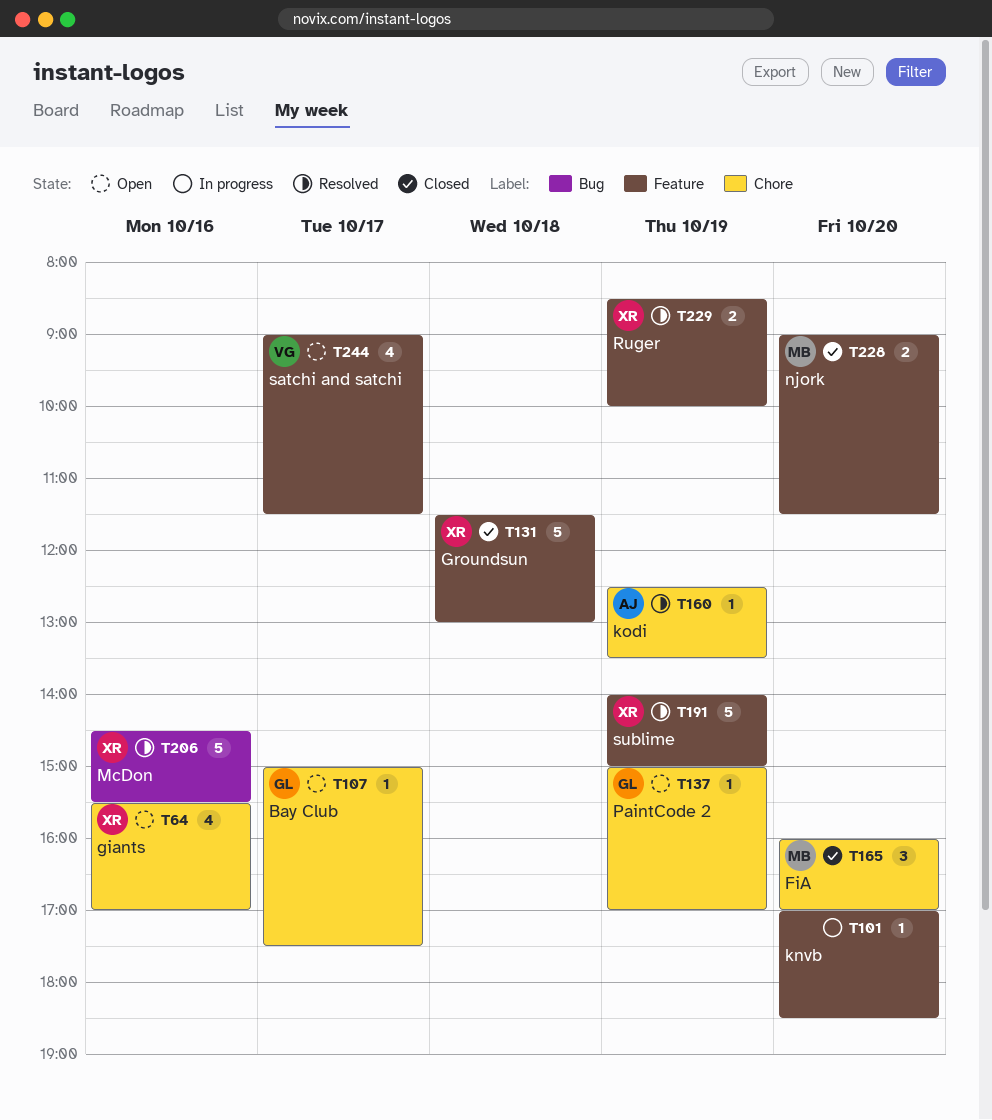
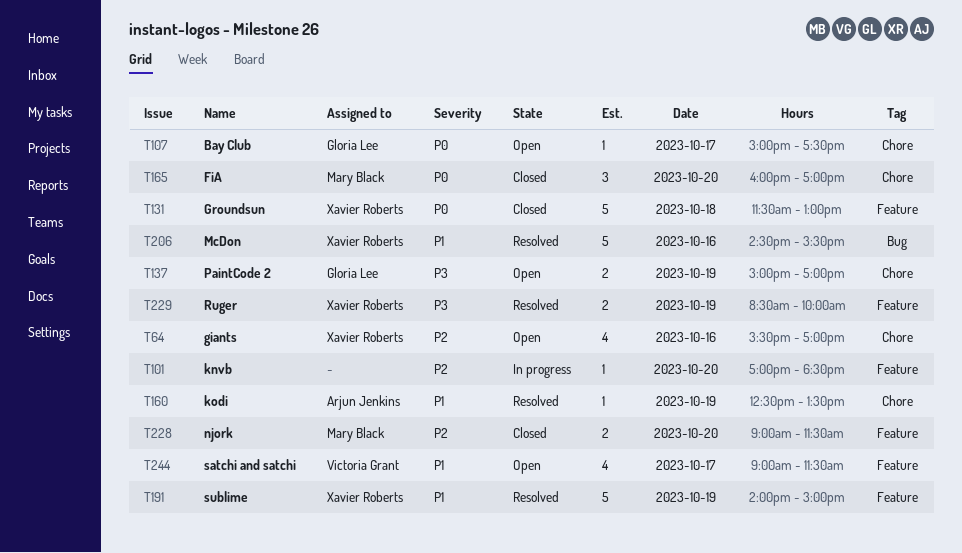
T137, estimate: 1 -> 2

